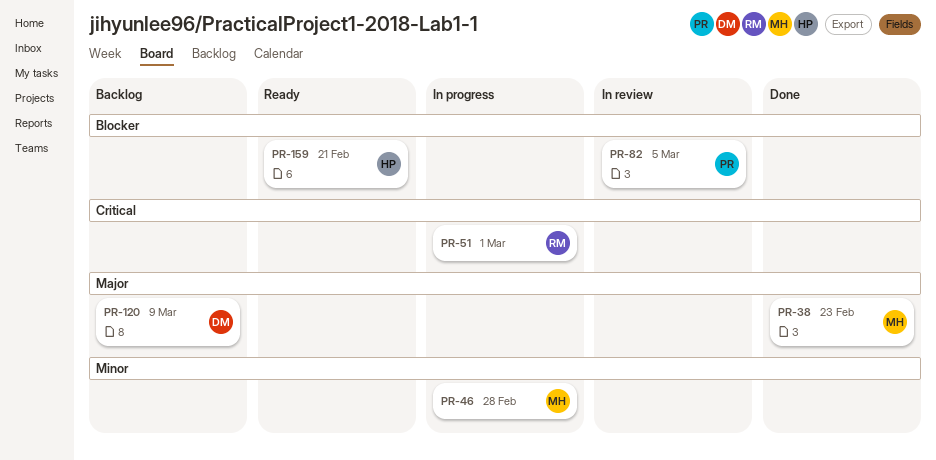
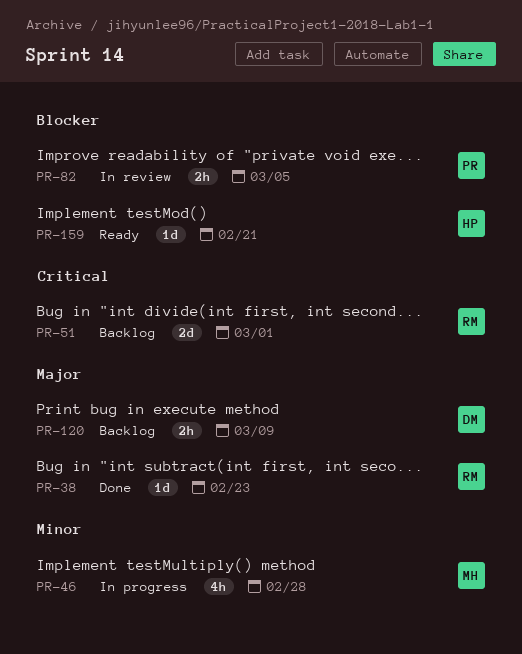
PR-38, owner: MH -> RM
PR-51, status: In progress -> Backlog

